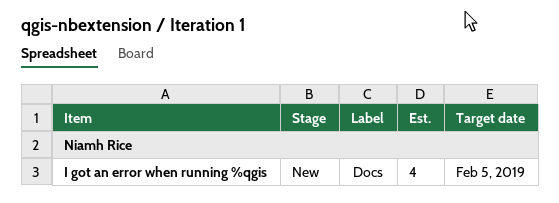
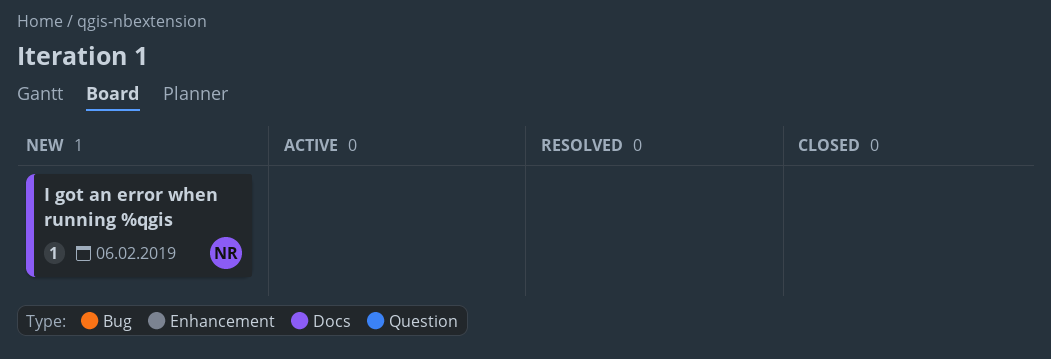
I got an error when running %qgis, estimate: 4 -> 1
I got an error when running %qgis, due: Feb 5 -> Feb 6

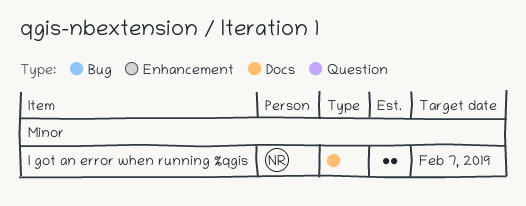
I got an error when running %qgis, estimate: 1 -> 2
I got an error when running %qgis, due: Feb 6 -> Feb 7

